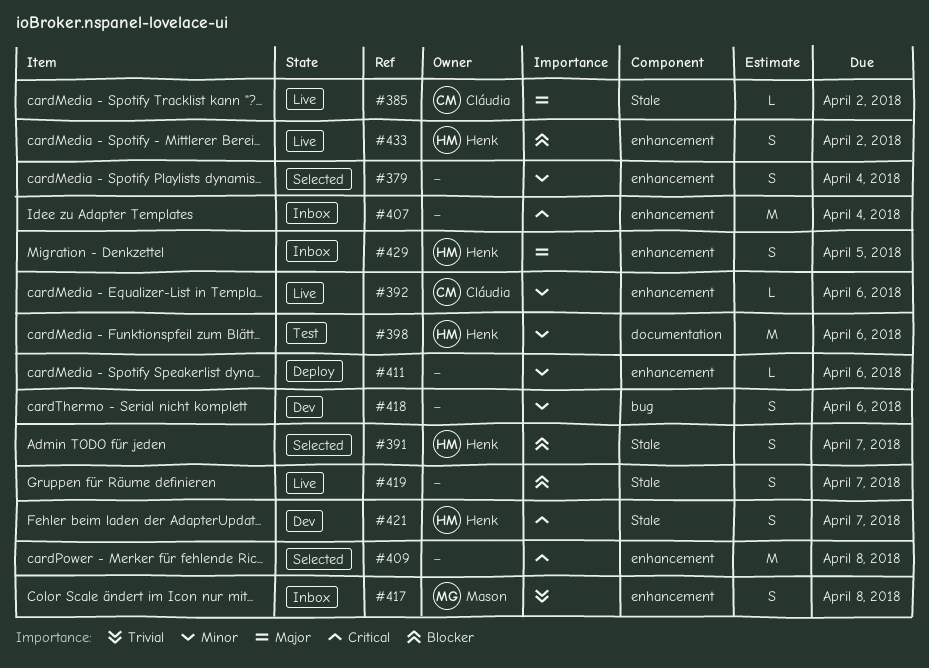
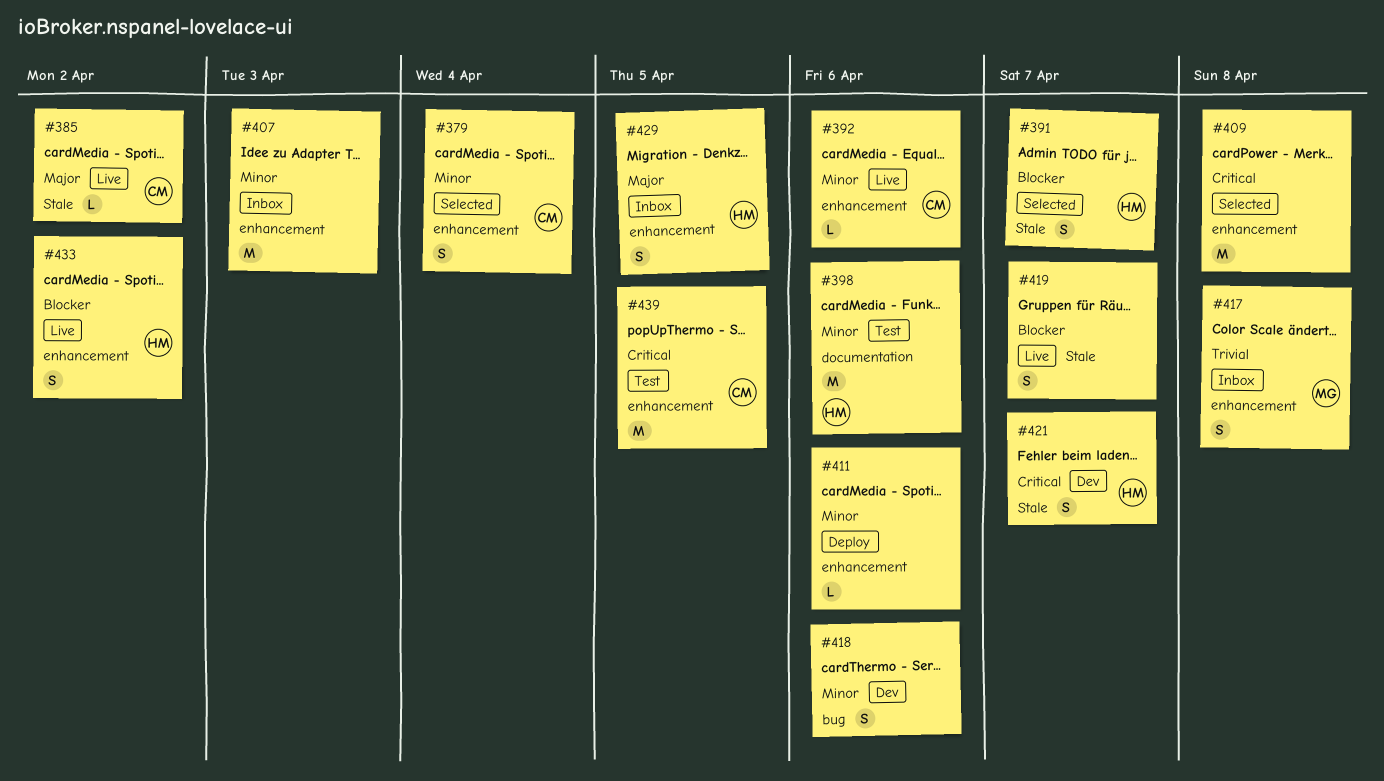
#379, owner: none -> Cláudia
#407, priority: Critical -> Minor
#407, due: Apr 4 -> Apr 3
#439: none -> present

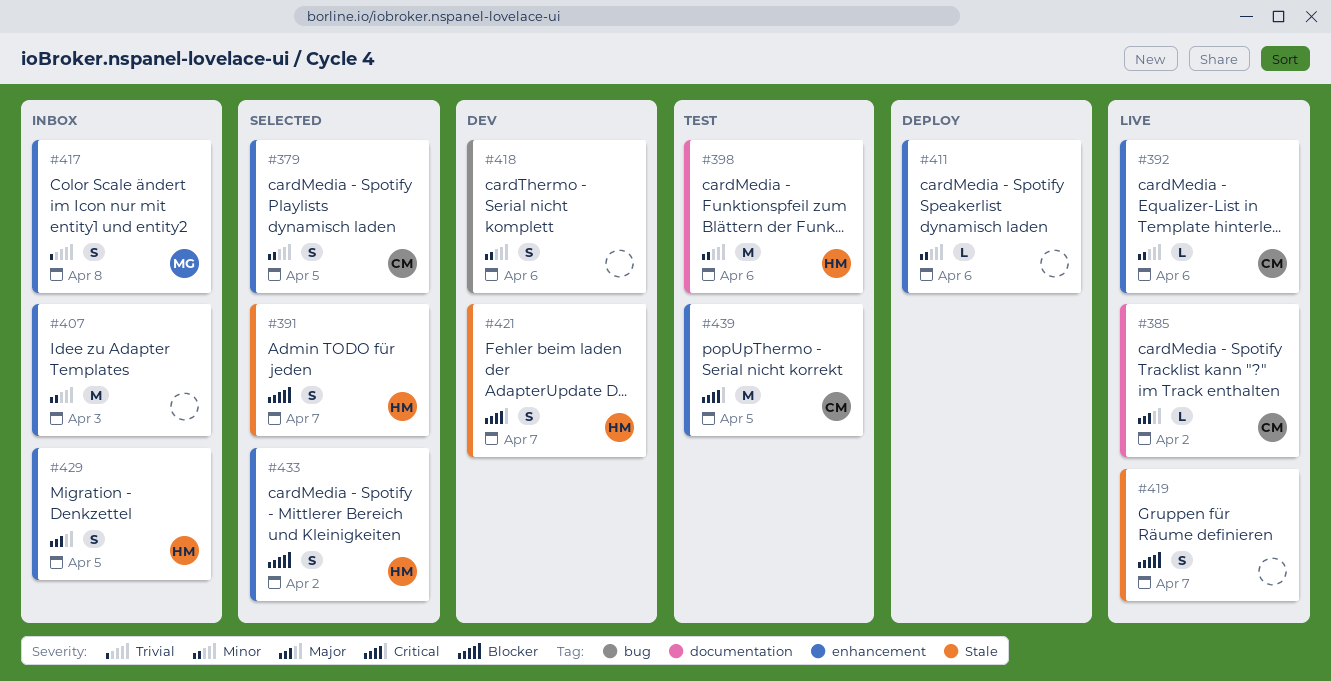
#379, due: Apr 4 -> Apr 5
#385, label: Stale -> documentation
#409: present -> none
#433, status: Live -> Selected

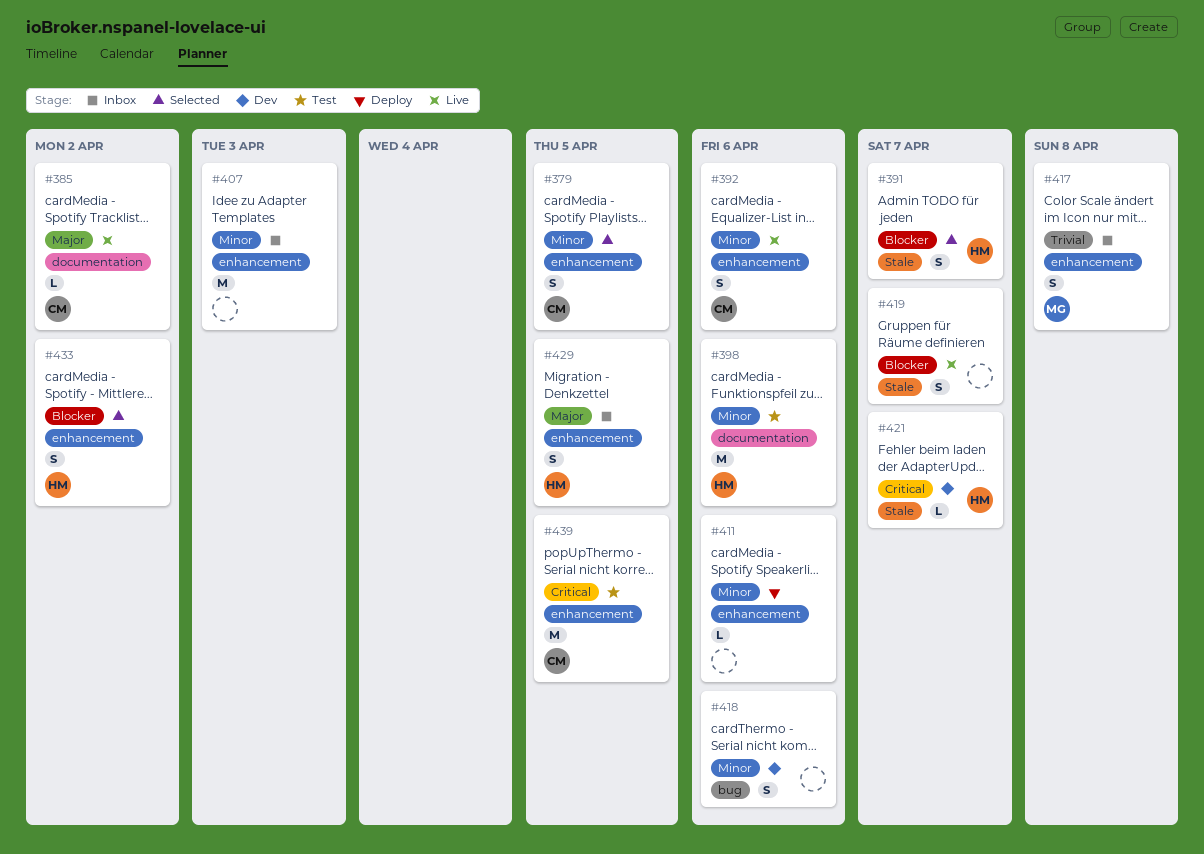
#392, estimate: L -> S
#421, estimate: S -> L

